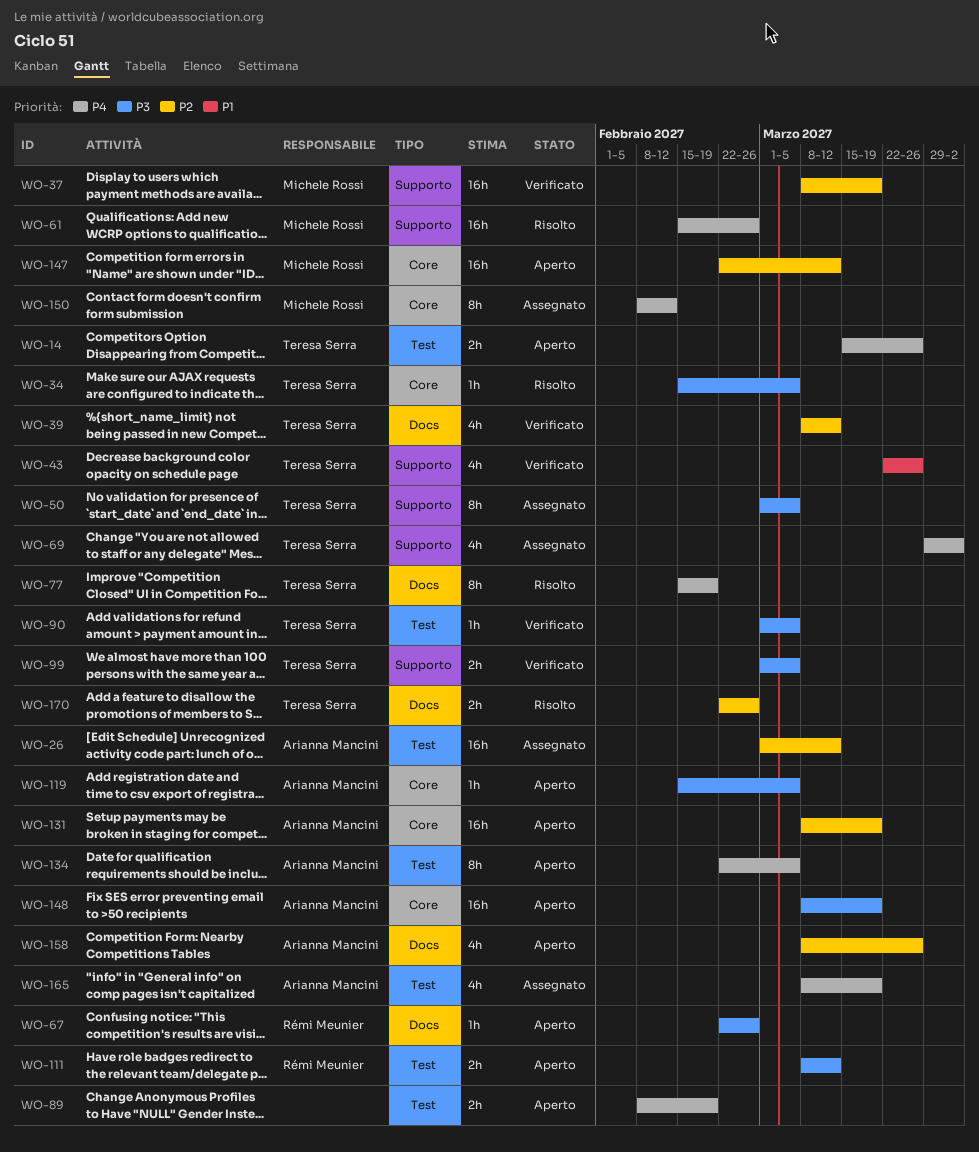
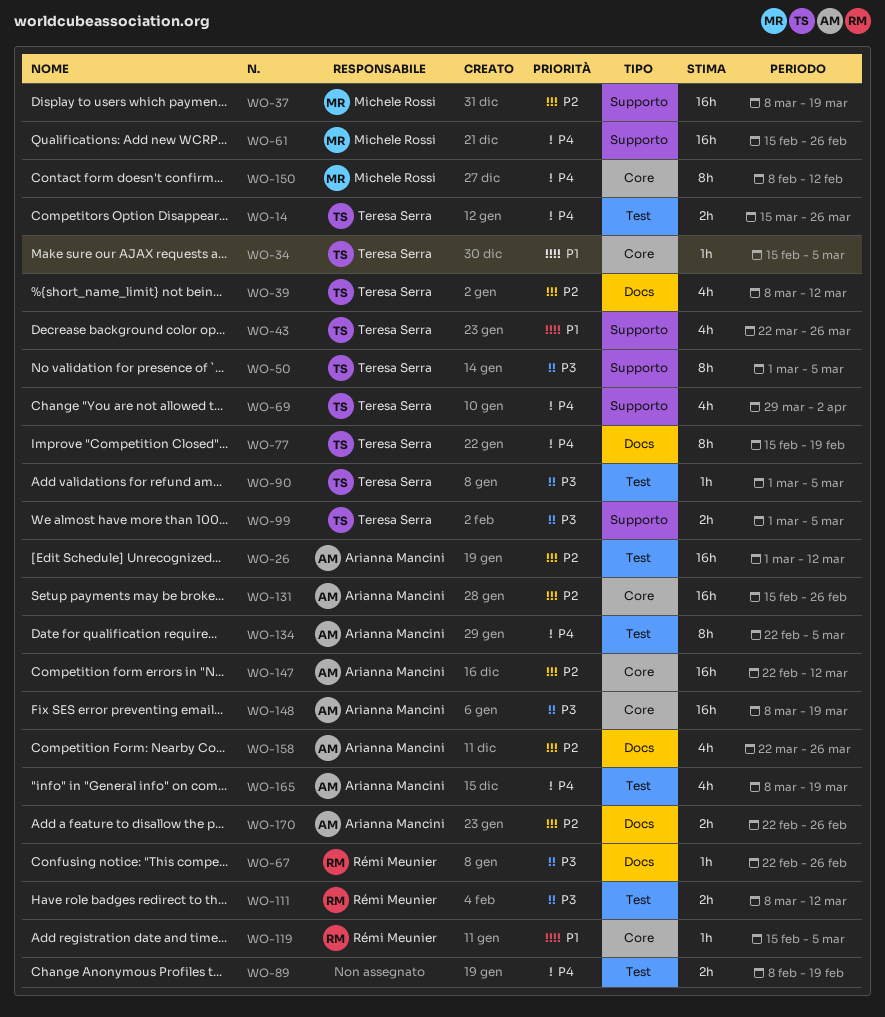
WO-34, priority: P3 -> P1
WO-119, owner: Arianna Mancini -> Rémi Meunier
WO-119, priority: P3 -> P1
WO-131, start: Mar 8 -> Feb 15
WO-131, due: Mar 19 -> Feb 26
WO-147, owner: Michele Rossi -> Arianna Mancini
WO-158, start: Mar 8 -> Mar 22
WO-170, owner: Teresa Serra -> Arianna Mancini

